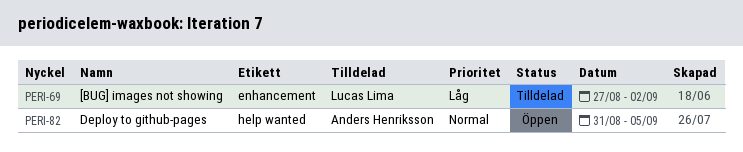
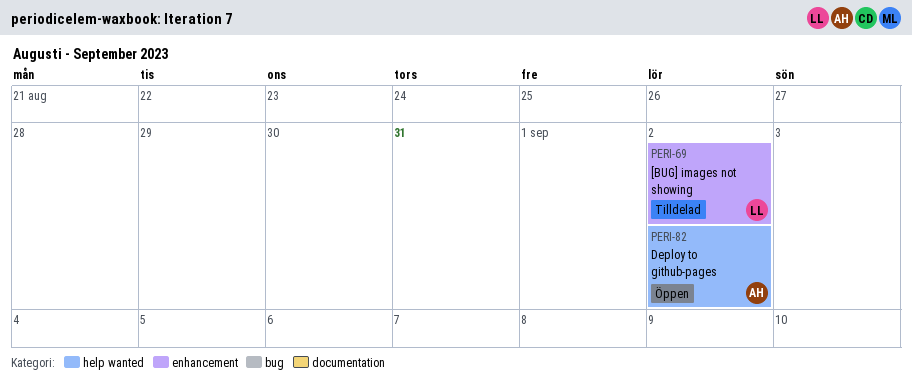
PERI-82, due: Sep 5 -> Sep 2

